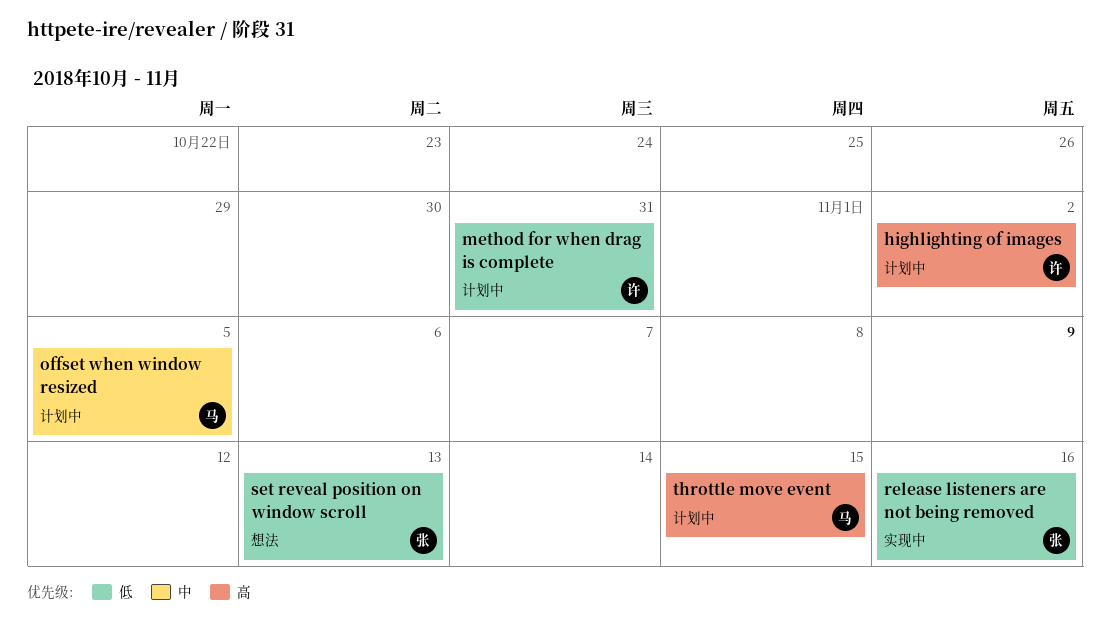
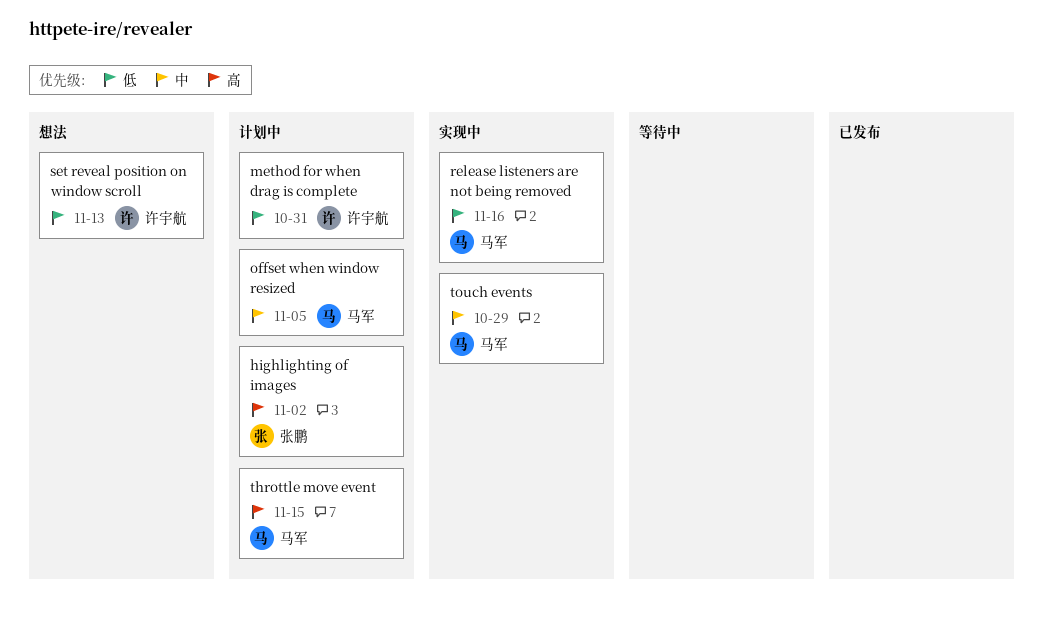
highlighting of images, owner: 许宇航 -> 张鹏
release listeners are not being removed, owner: 张鹏 -> 马军
set reveal position on window scroll, owner: 张鹏 -> 许宇航
touch events: none -> present

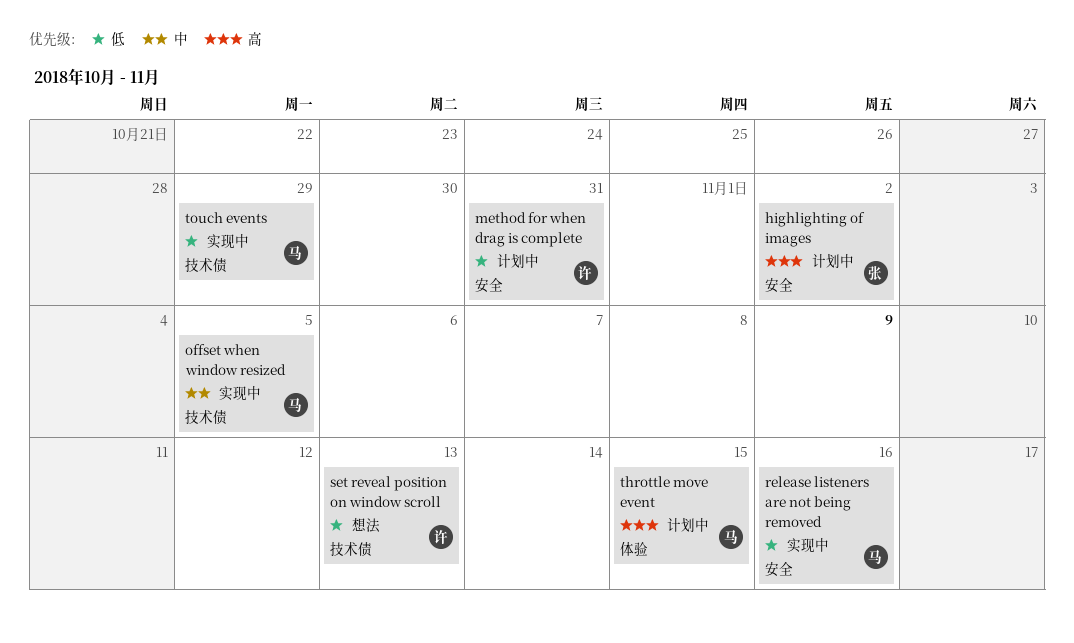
offset when window resized, status: 计划中 -> 实现中
touch events, priority: 中 -> 低

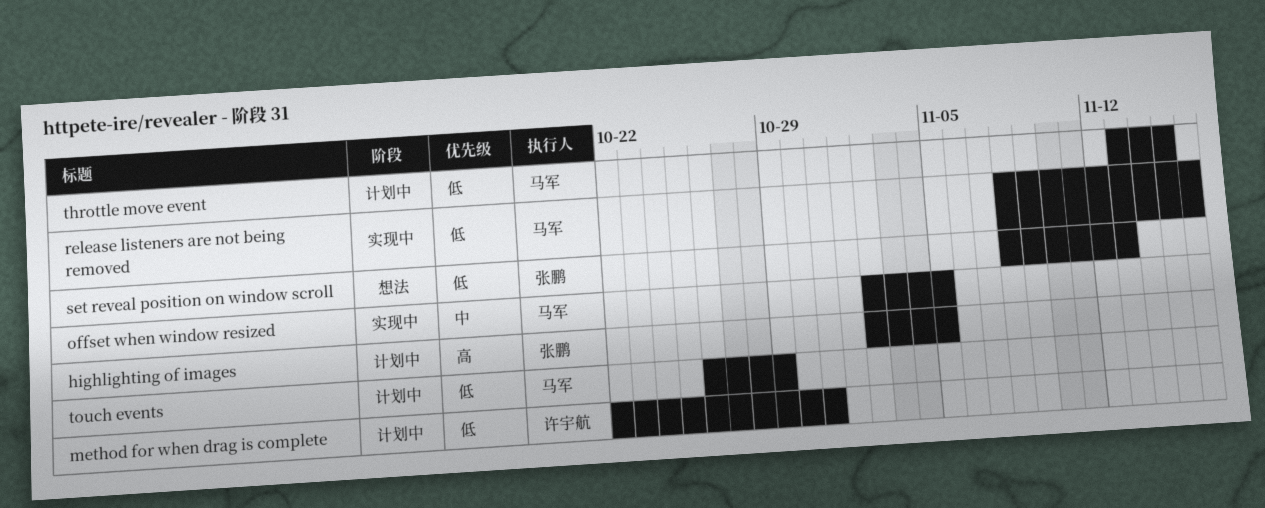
highlighting of images, due: Nov 2 -> Nov 5
set reveal position on window scroll, owner: 许宇航 -> 张鹏
throttle move event, priority: 高 -> 低
touch events, status: 实现中 -> 计划中

